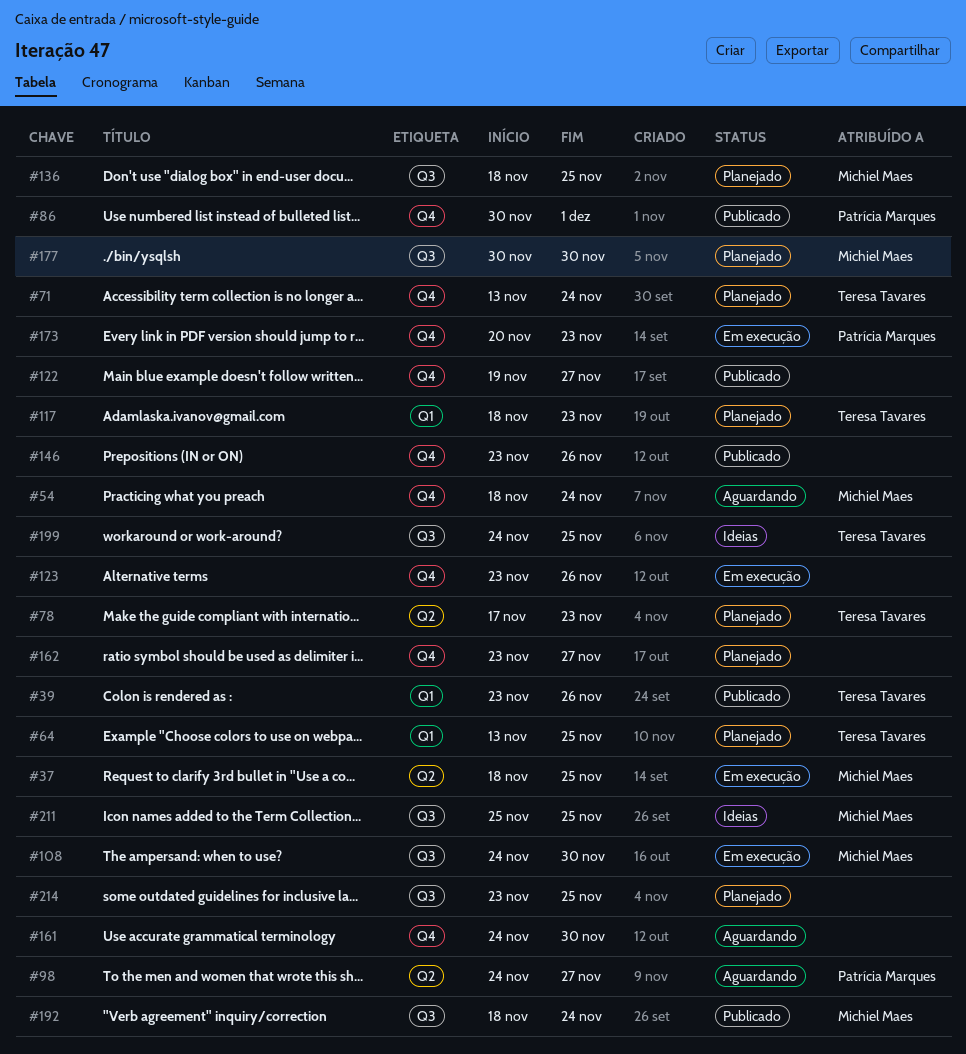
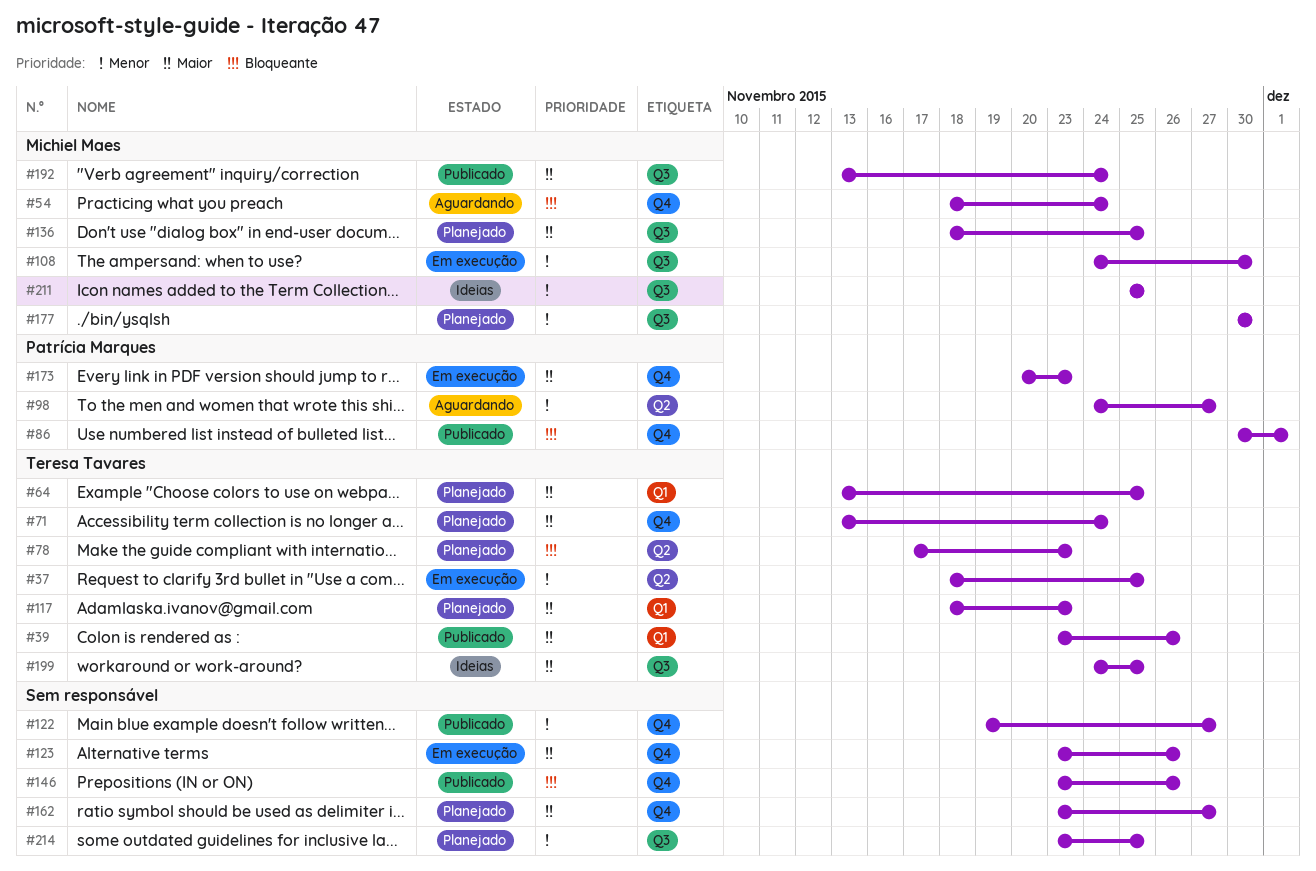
#37, owner: Michiel Maes -> Teresa Tavares
#161: present -> none
#192, start: Nov 18 -> Nov 13

